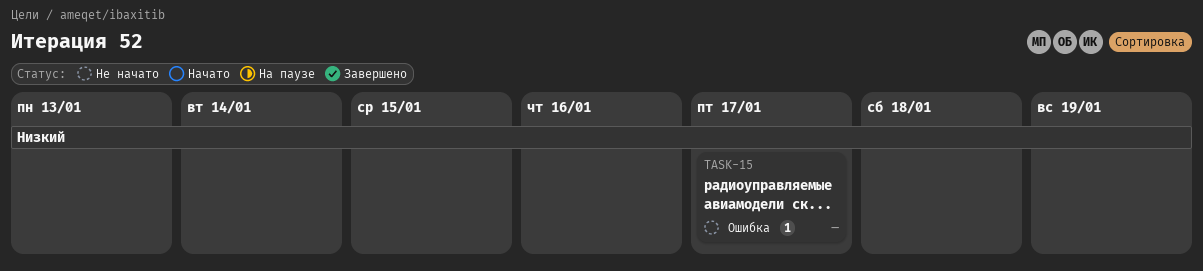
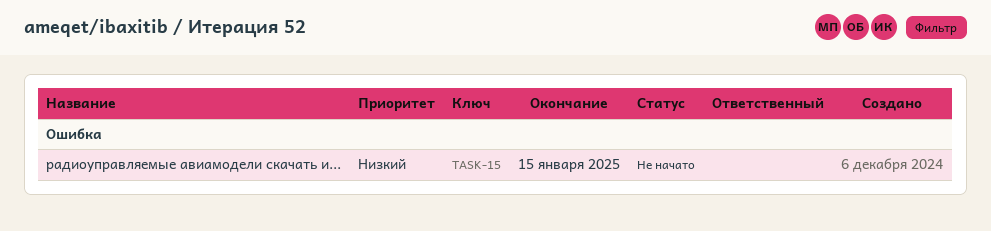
TASK-15, due: Jan 17 -> Jan 15

